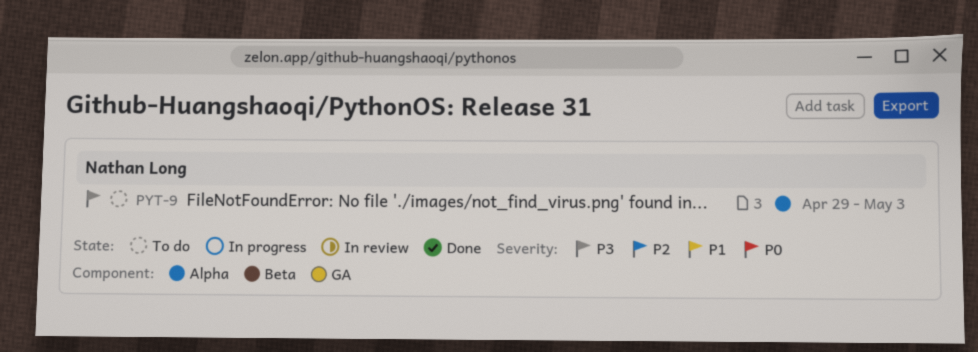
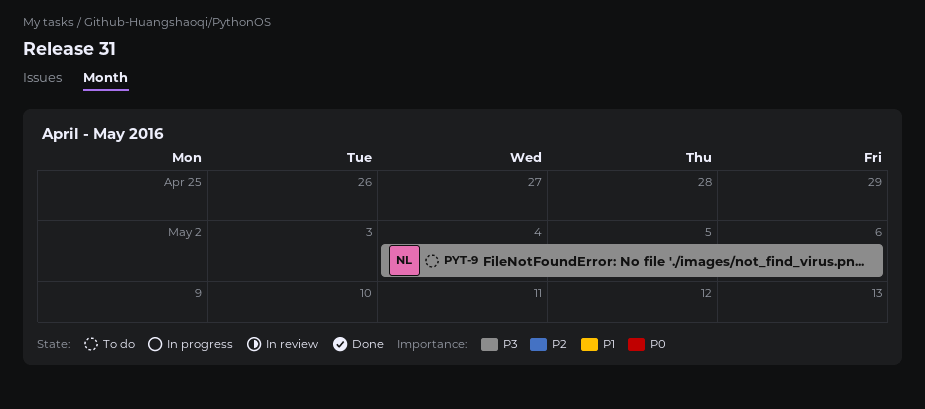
PYT-9, start: Apr 29 -> May 4
PYT-9, due: May 3 -> May 6

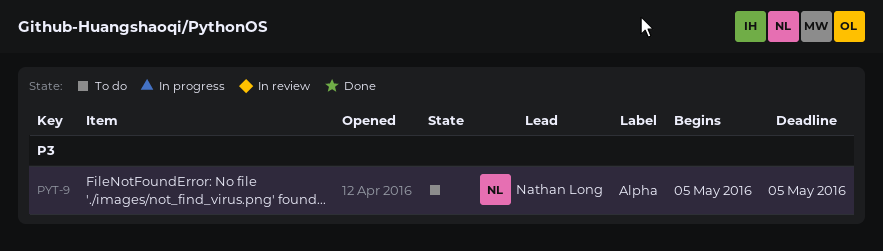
PYT-9, start: May 4 -> May 5
PYT-9, due: May 6 -> May 5

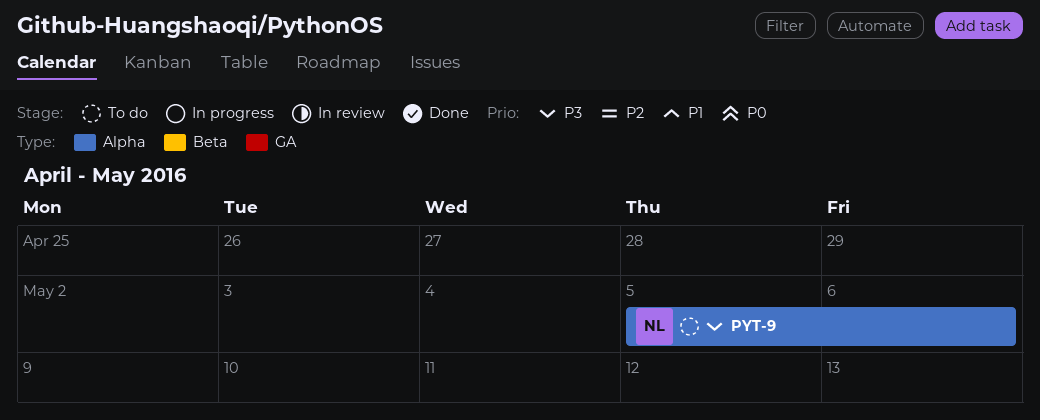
PYT-9, due: May 5 -> May 6

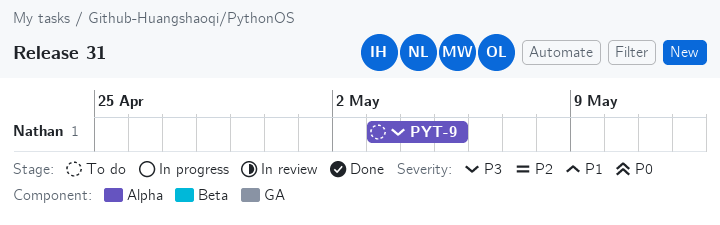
PYT-9, start: May 5 -> May 3
PYT-9, due: May 6 -> May 5

